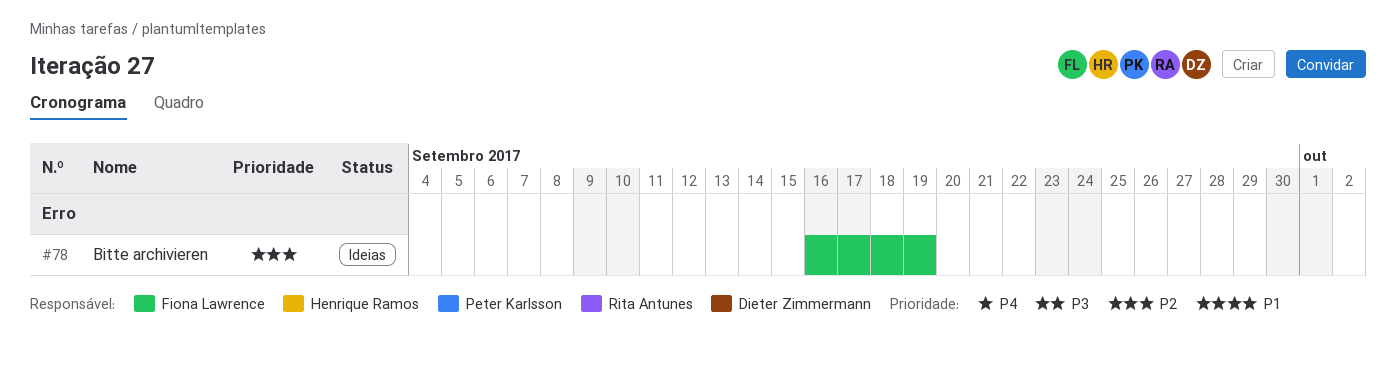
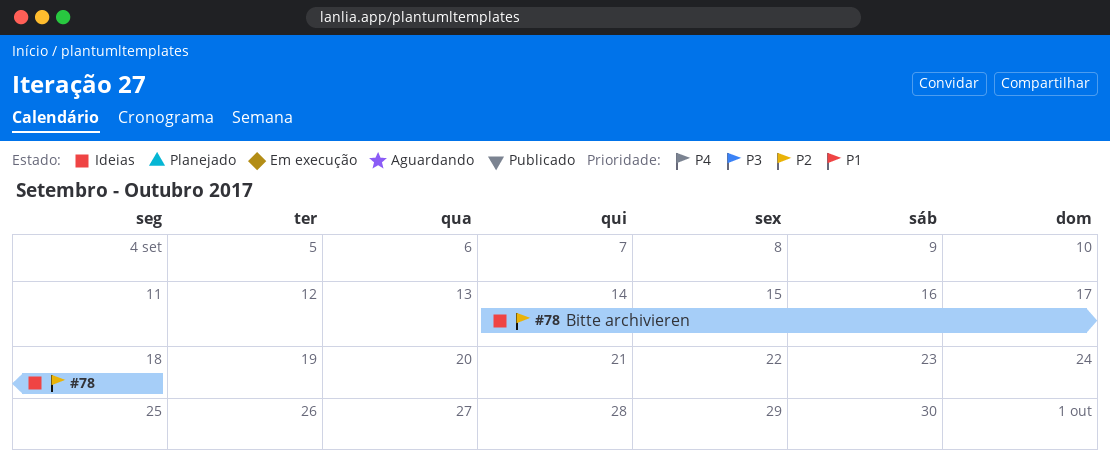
#78, start: Sep 16 -> Sep 14
#78, due: Sep 19 -> Sep 18

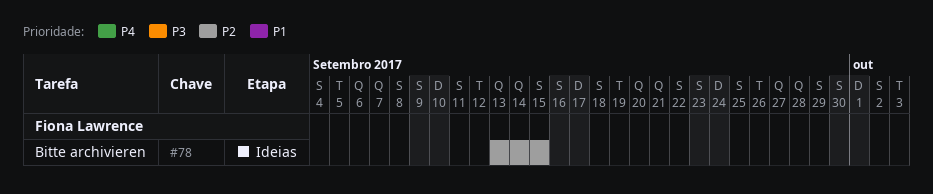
#78, start: Sep 14 -> Sep 13
#78, due: Sep 18 -> Sep 15

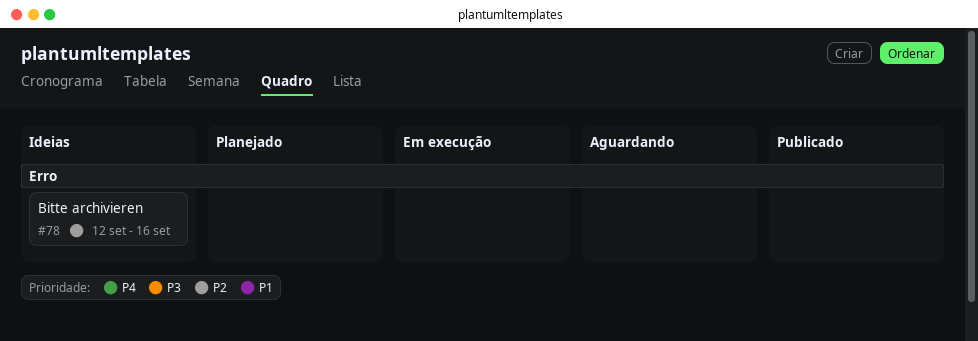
#78, start: Sep 13 -> Sep 12
#78, due: Sep 15 -> Sep 16

